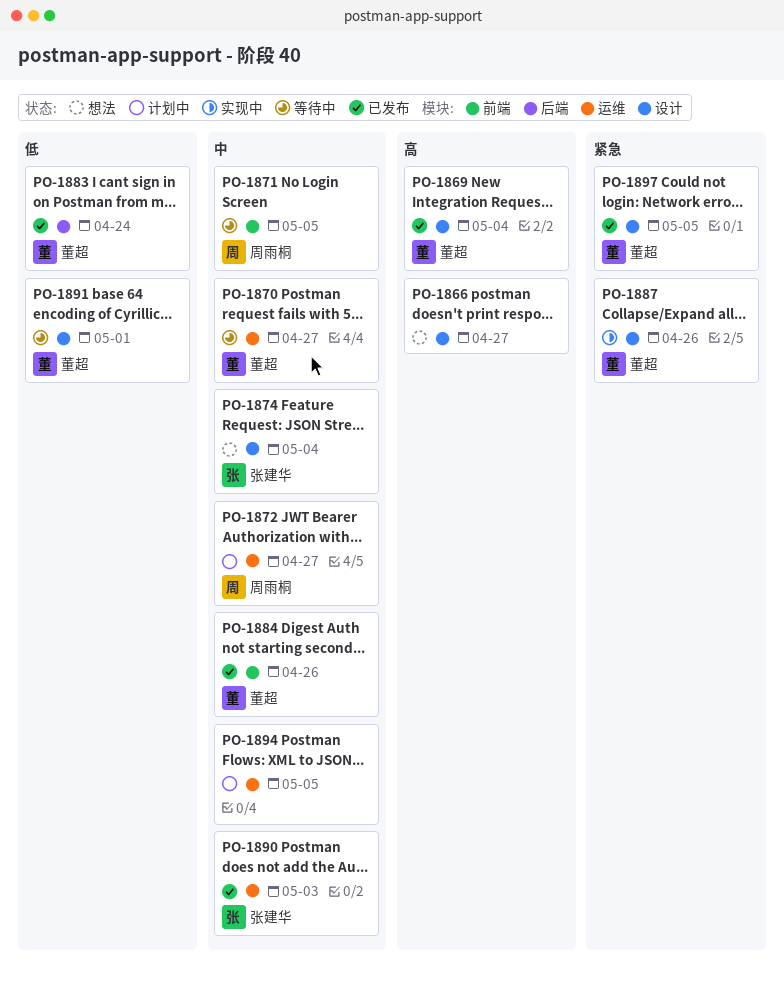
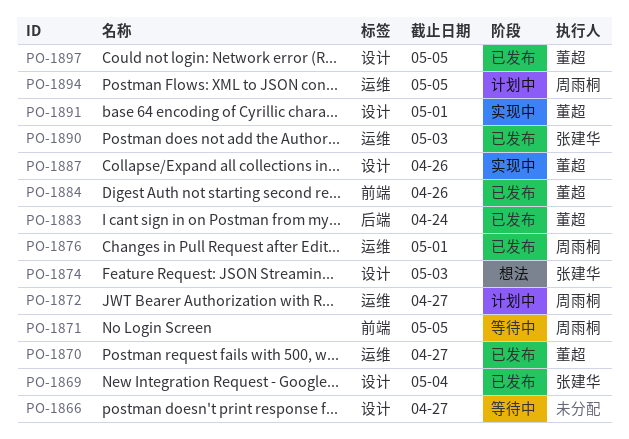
PO-1866, status: 想法 -> 等待中
PO-1869, owner: 董超 -> 张建华
PO-1870, status: 等待中 -> 已发布
PO-1874, due: May 4 -> May 3
PO-1876: none -> present
PO-1891, status: 等待中 -> 实现中
PO-1894, owner: none -> 周雨桐

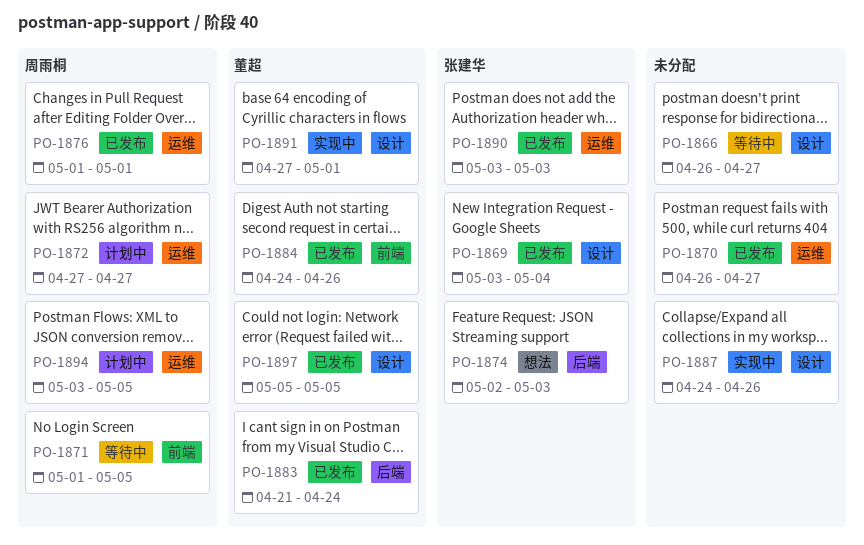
PO-1870, owner: 董超 -> none
PO-1874, label: 设计 -> 后端
PO-1887, owner: 董超 -> none

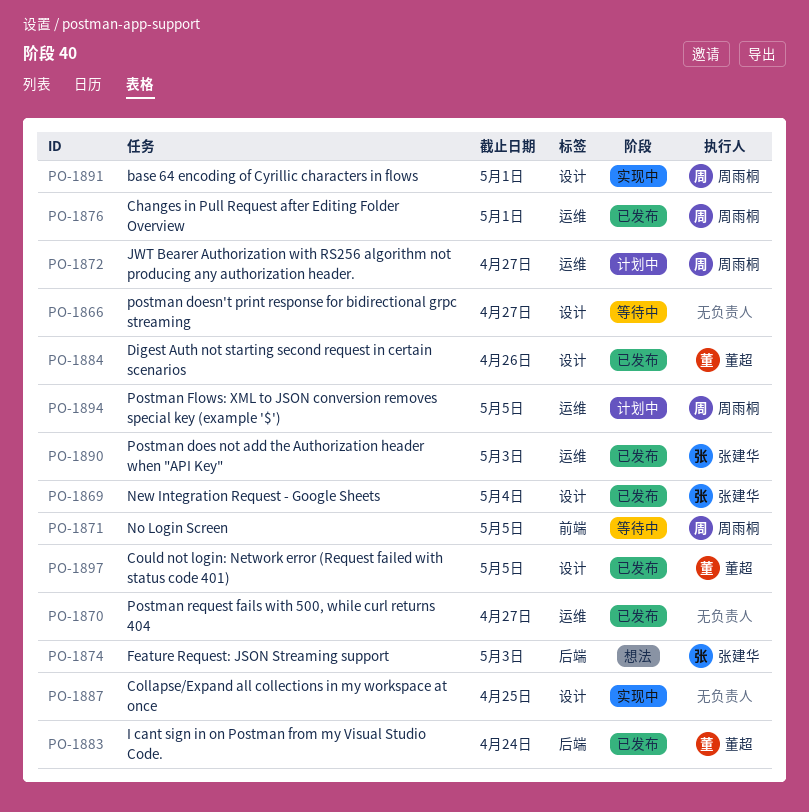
PO-1884, label: 前端 -> 设计
PO-1887, due: Apr 26 -> Apr 25
PO-1891, owner: 董超 -> 周雨桐

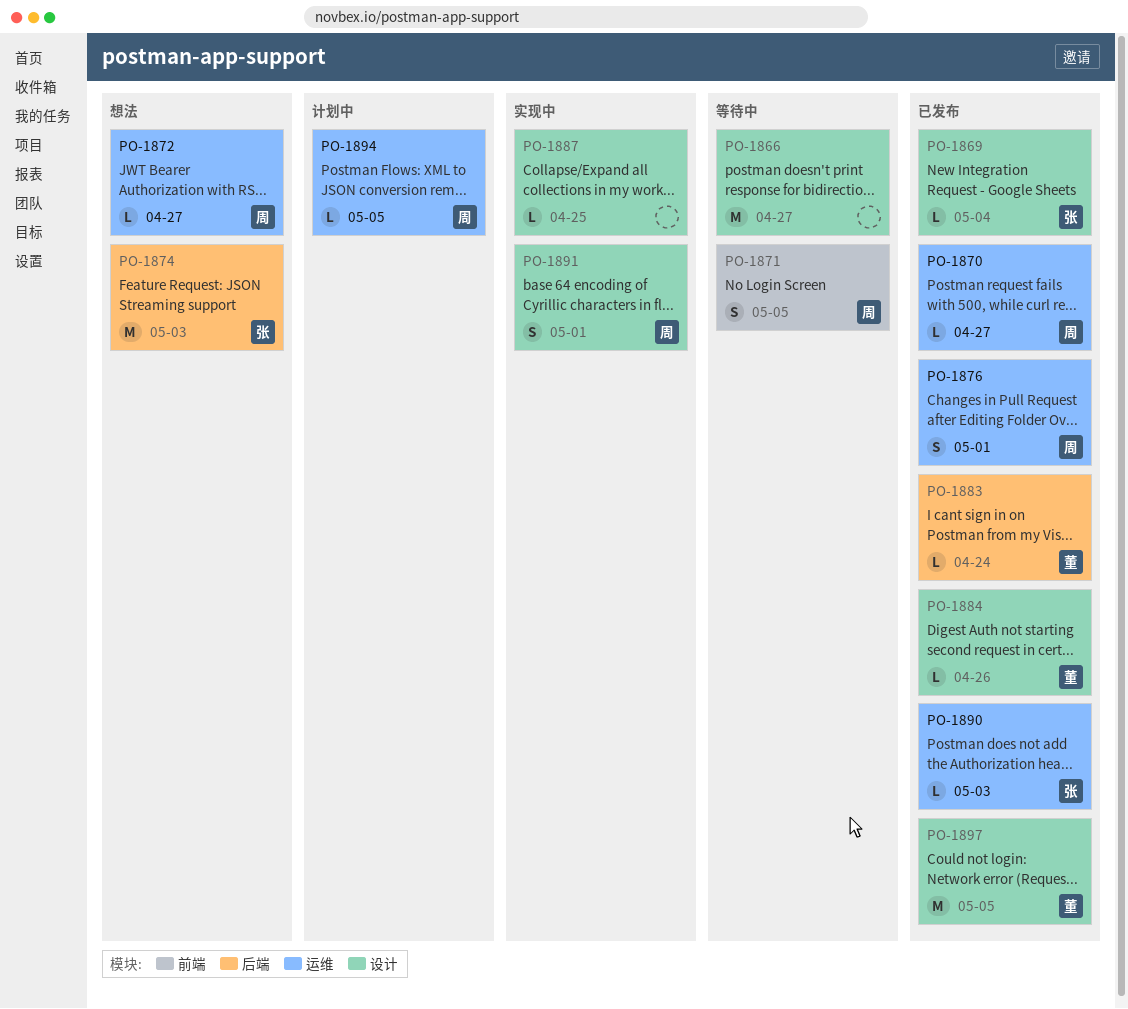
PO-1870, owner: none -> 周雨桐
PO-1872, status: 计划中 -> 想法

